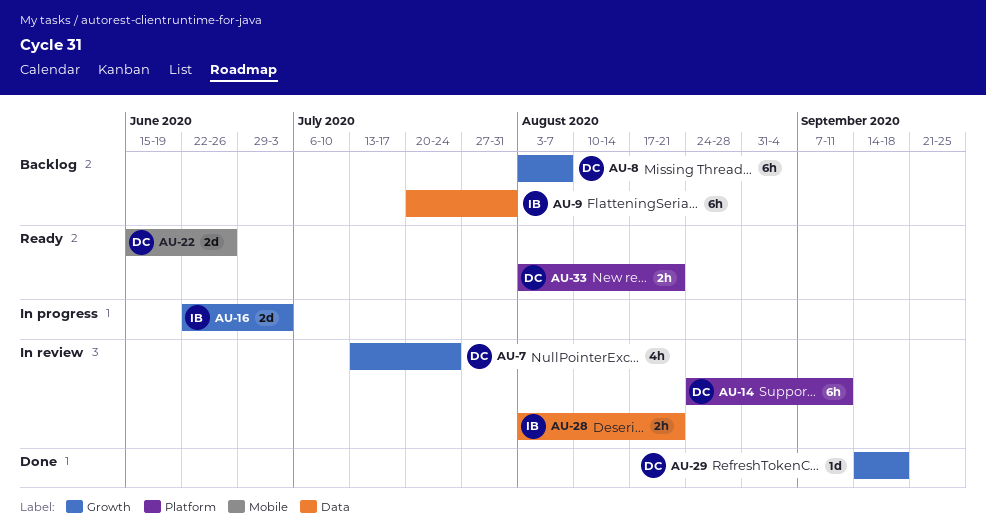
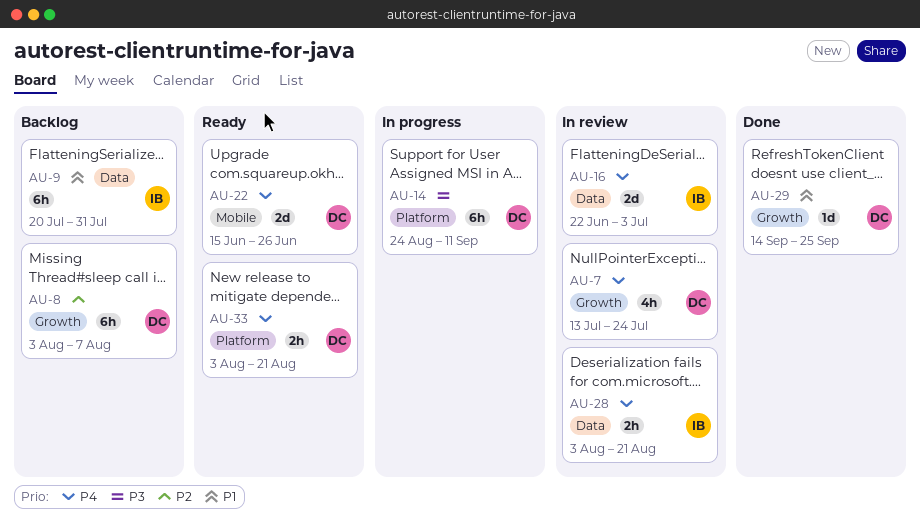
AU-14, status: In review -> In progress
AU-16, status: In progress -> In review
AU-16, label: Growth -> Data
AU-29, due: Sep 18 -> Sep 25

